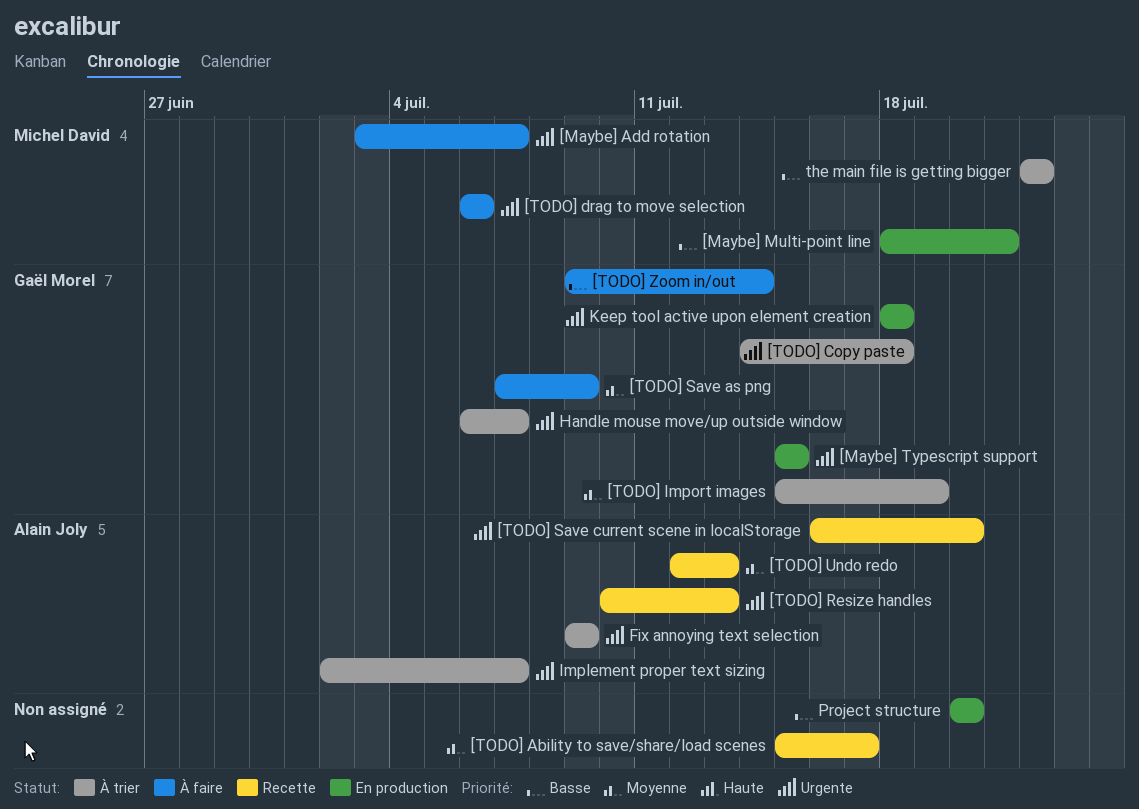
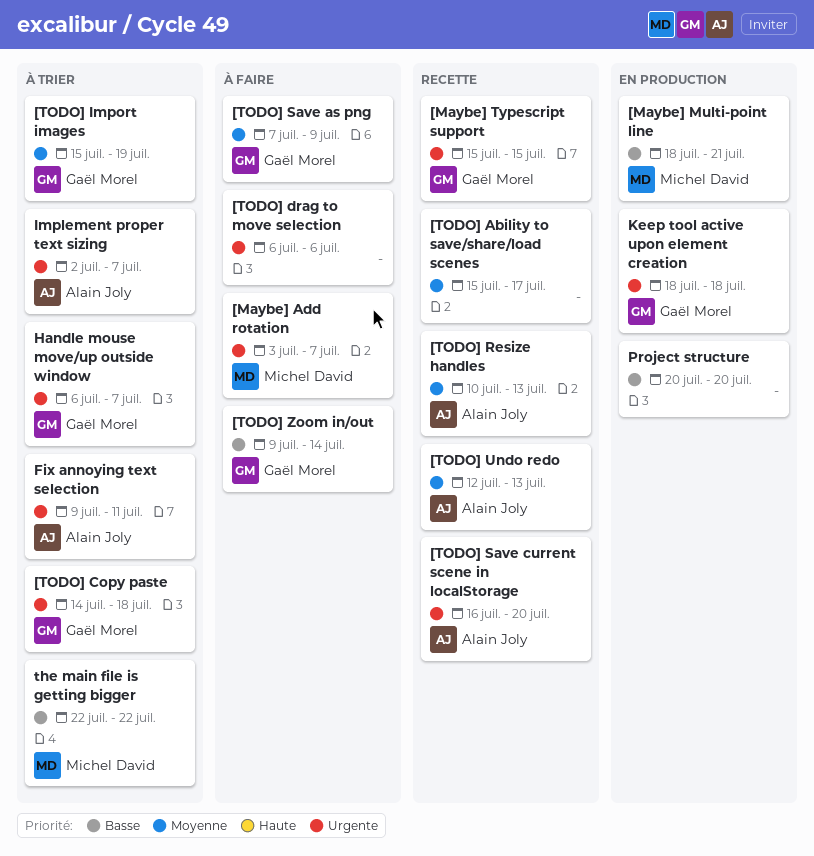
[Maybe] Typescript support, status: En production -> Recette
[TODO] drag to move selection, owner: Michel David -> none
[TODO] Resize handles, priority: Urgente -> Moyenne
Fix annoying text selection, due: Jul 9 -> Jul 11

